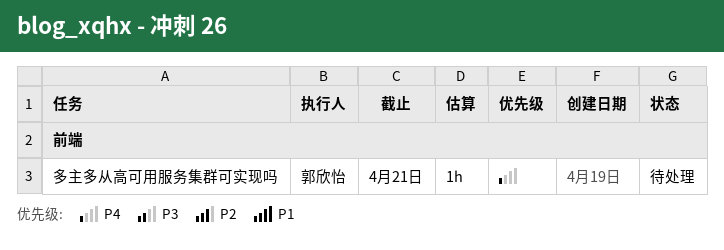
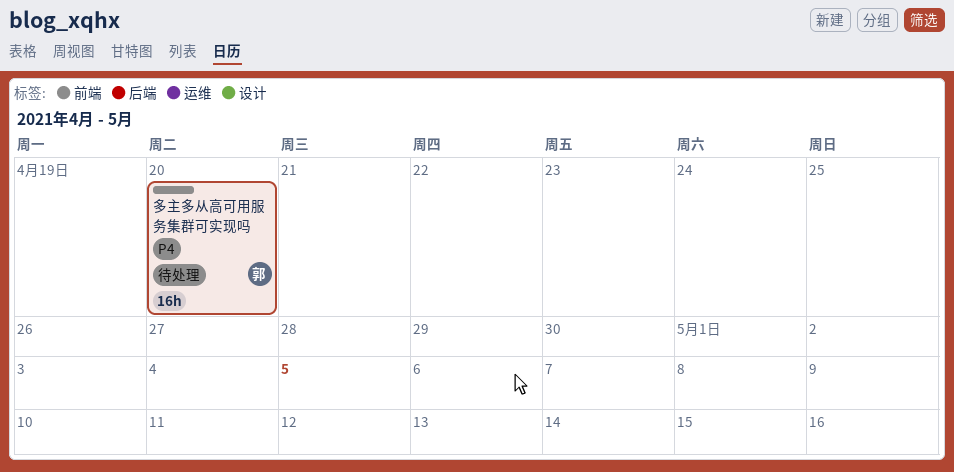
多主多从高可用服务集群可实现吗, estimate: 1h -> 16h
多主多从高可用服务集群可实现吗, due: Apr 21 -> Apr 20

